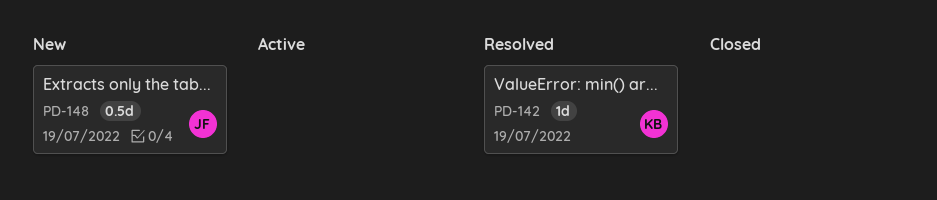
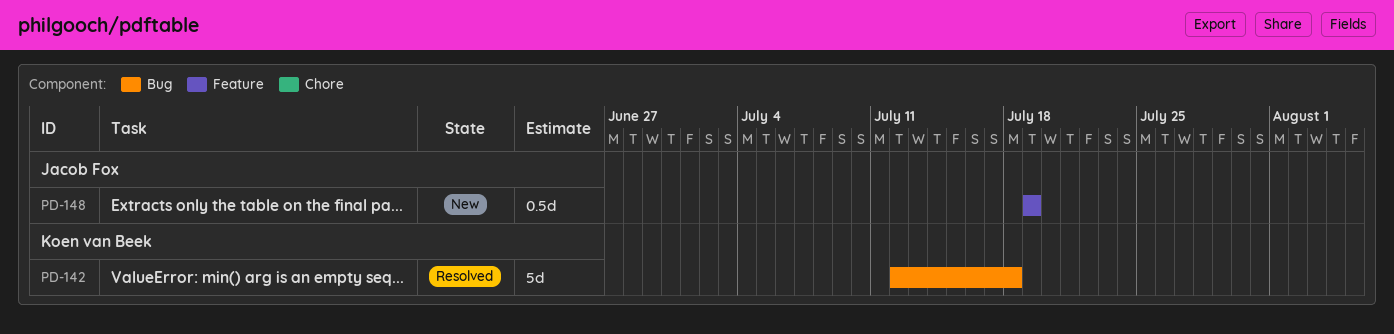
PD-142, estimate: 1d -> 5d
PD-142, due: Jul 19 -> Jul 18

